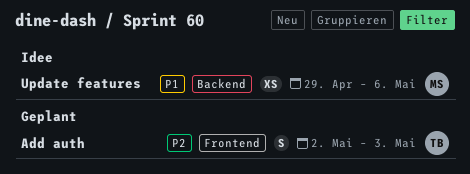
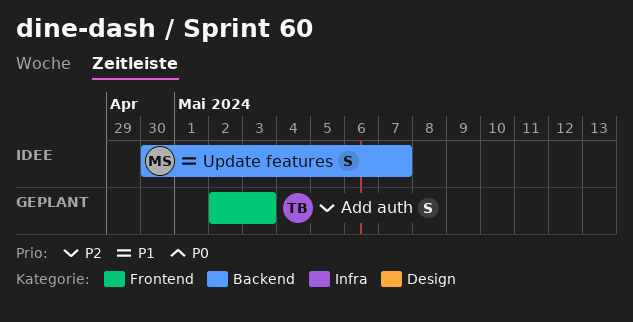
Update features, estimate: XS -> S
Update features, start: Apr 29 -> Apr 30
Update features, due: May 6 -> May 7

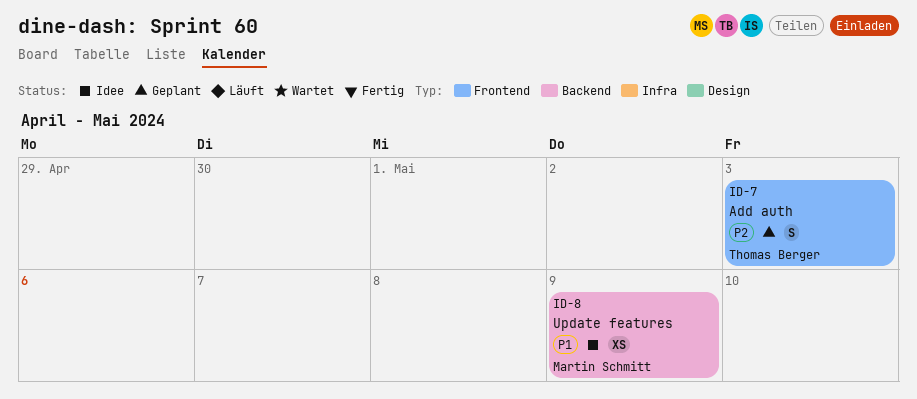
Update features, estimate: S -> XS
Update features, due: May 7 -> May 9

